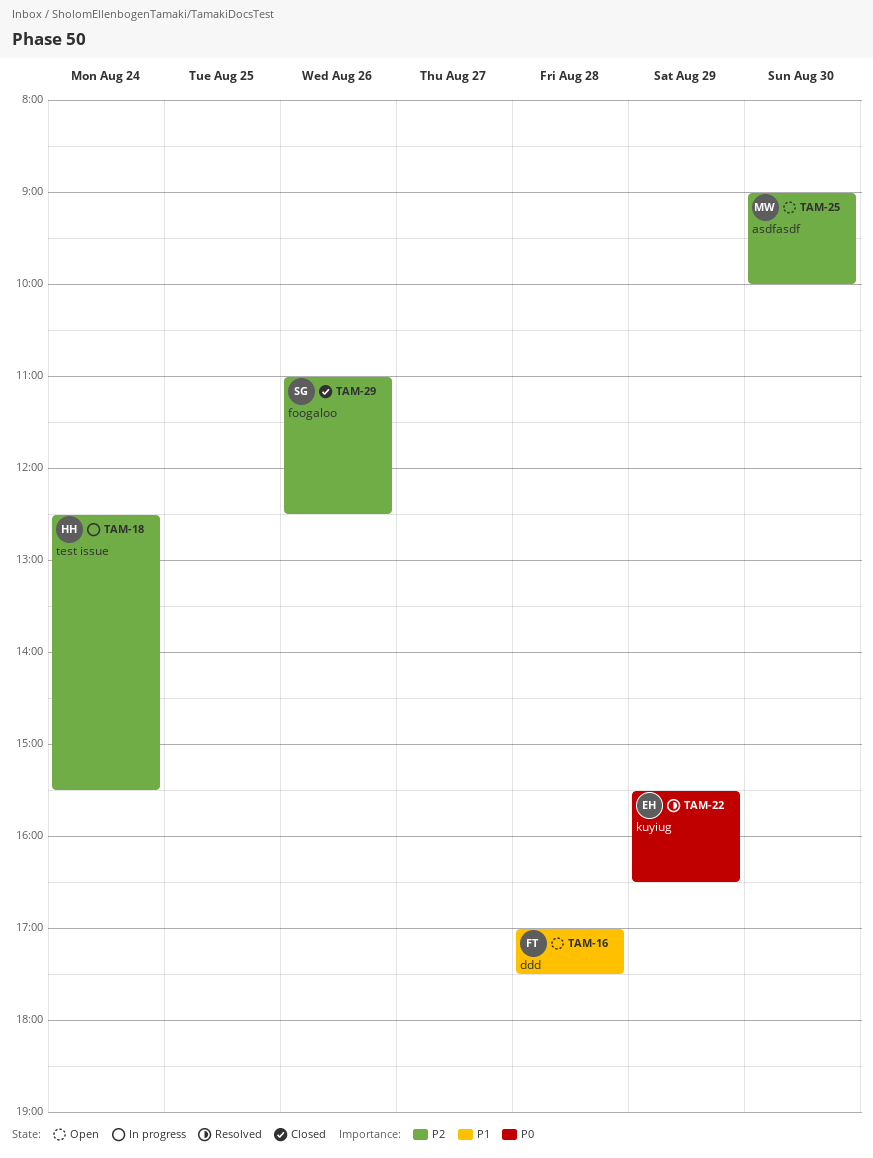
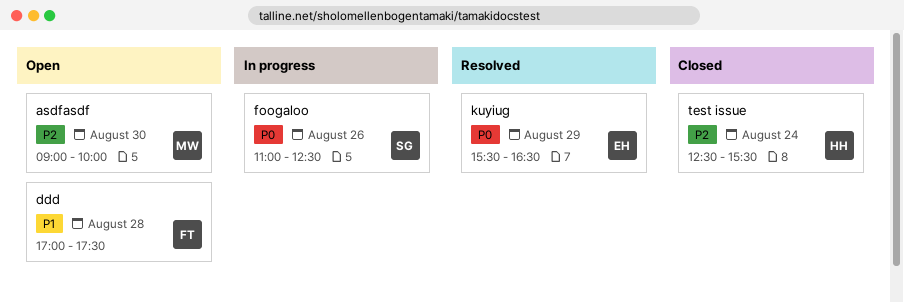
foogaloo, status: Closed -> In progress
foogaloo, priority: P2 -> P0
test issue, status: In progress -> Closed

